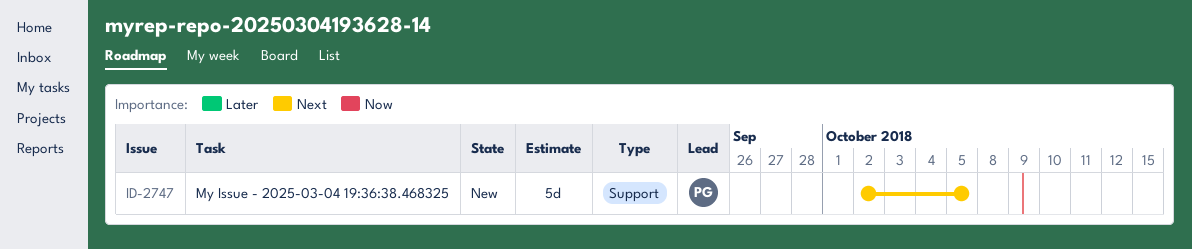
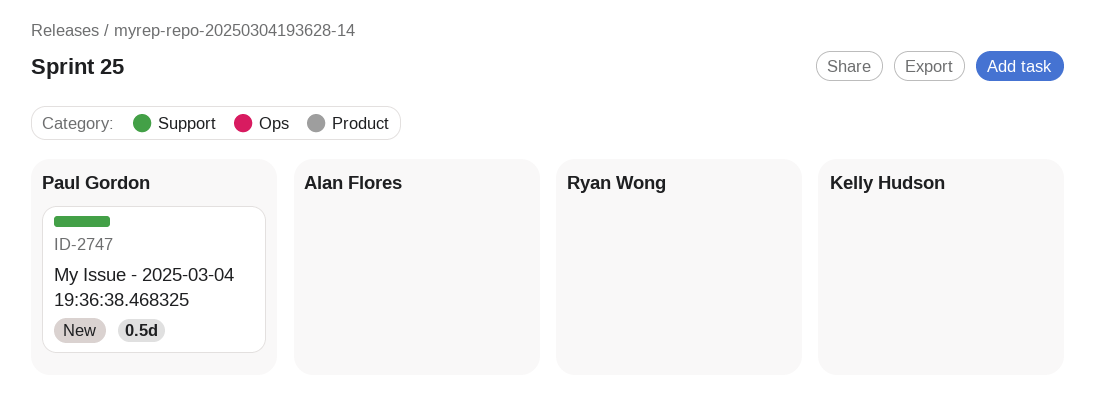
ID-2747, estimate: 5d -> 0.5d

